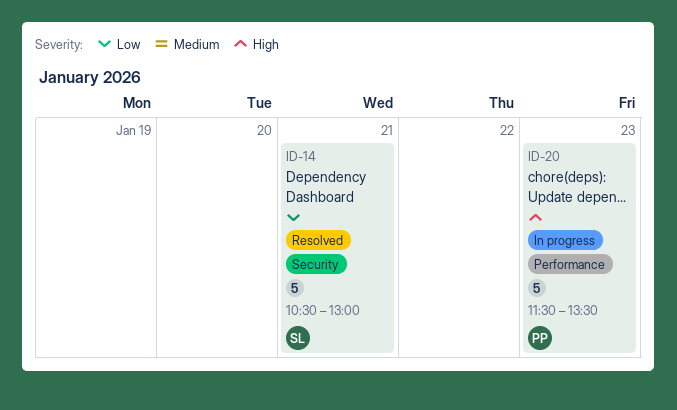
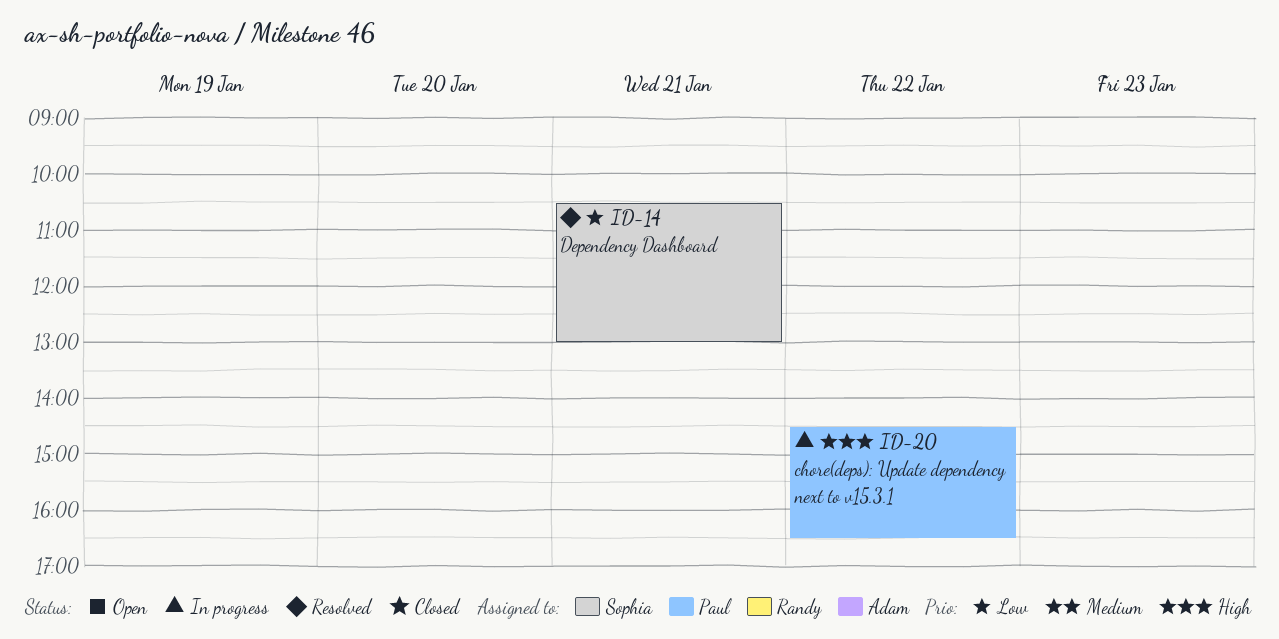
ID-20, day: Jan 23 -> Jan 22
ID-20, begins: 11:30 -> 14:30
ID-20, ends: 13:30 -> 16:30

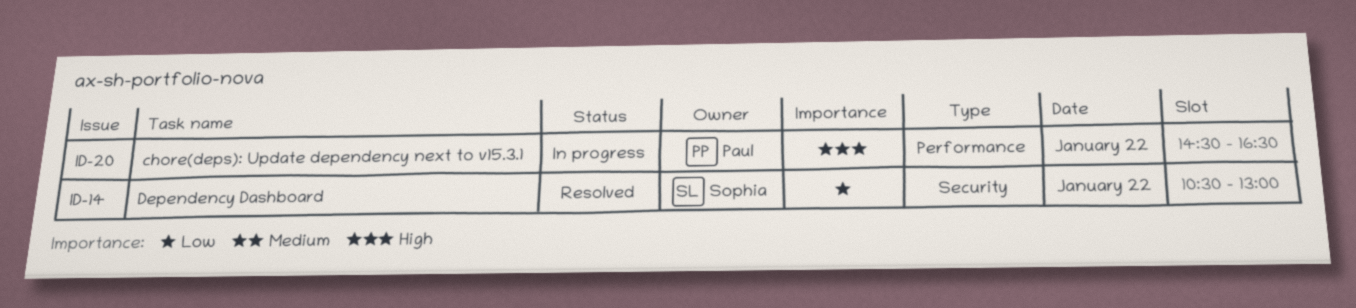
ID-14, day: Jan 21 -> Jan 22

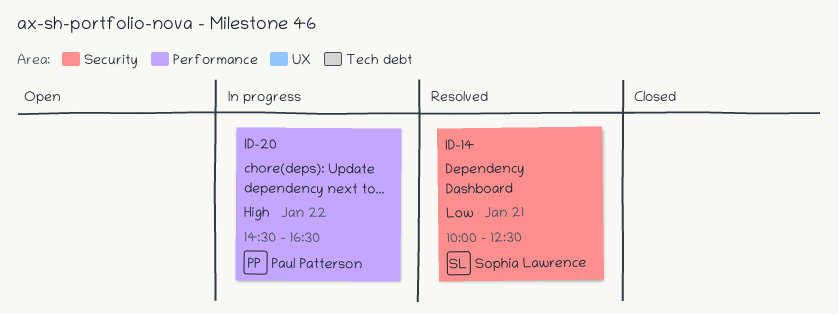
ID-14, day: Jan 22 -> Jan 21
ID-14, begins: 10:30 -> 10:00
ID-14, ends: 13:00 -> 12:30

